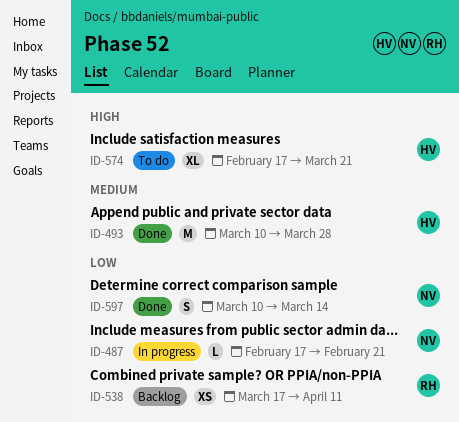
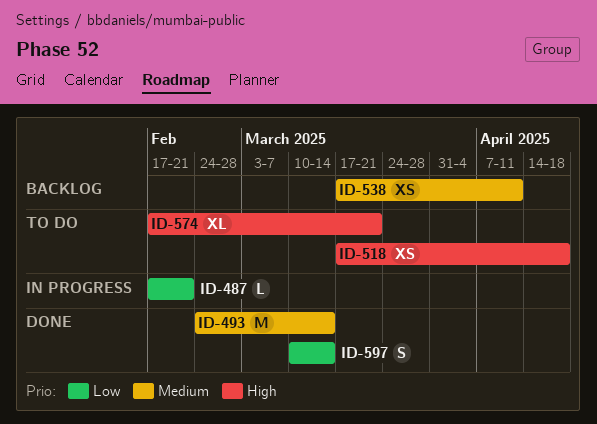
ID-493, start: Mar 10 -> Feb 24
ID-493, due: Mar 28 -> Mar 14
ID-518: none -> present
ID-538, priority: Low -> Medium

